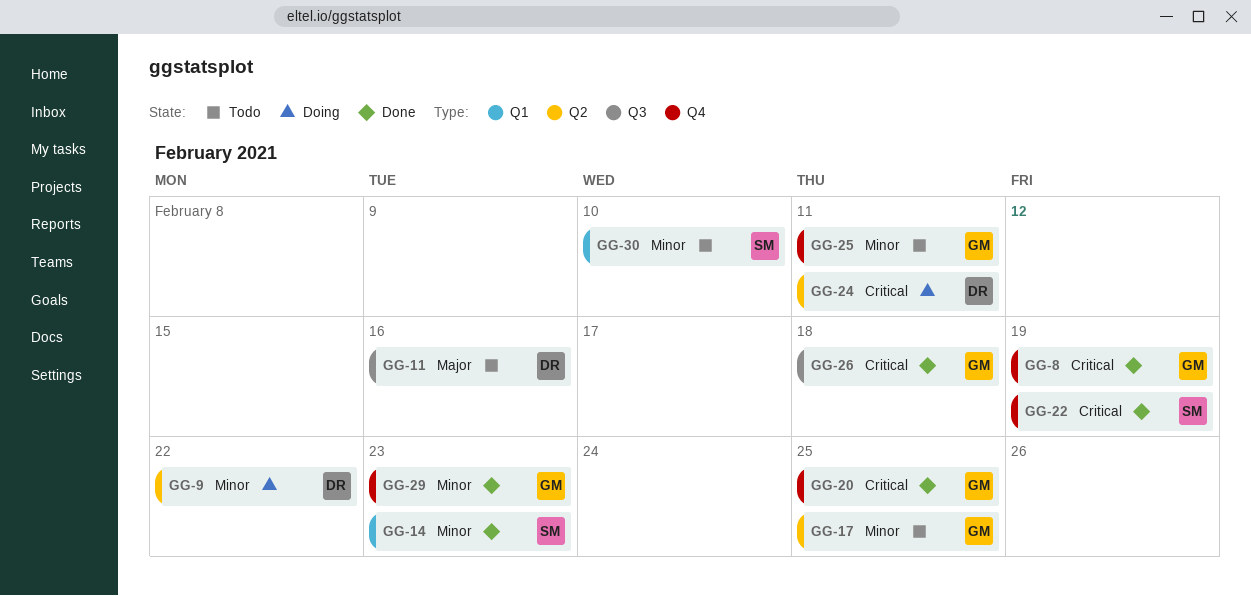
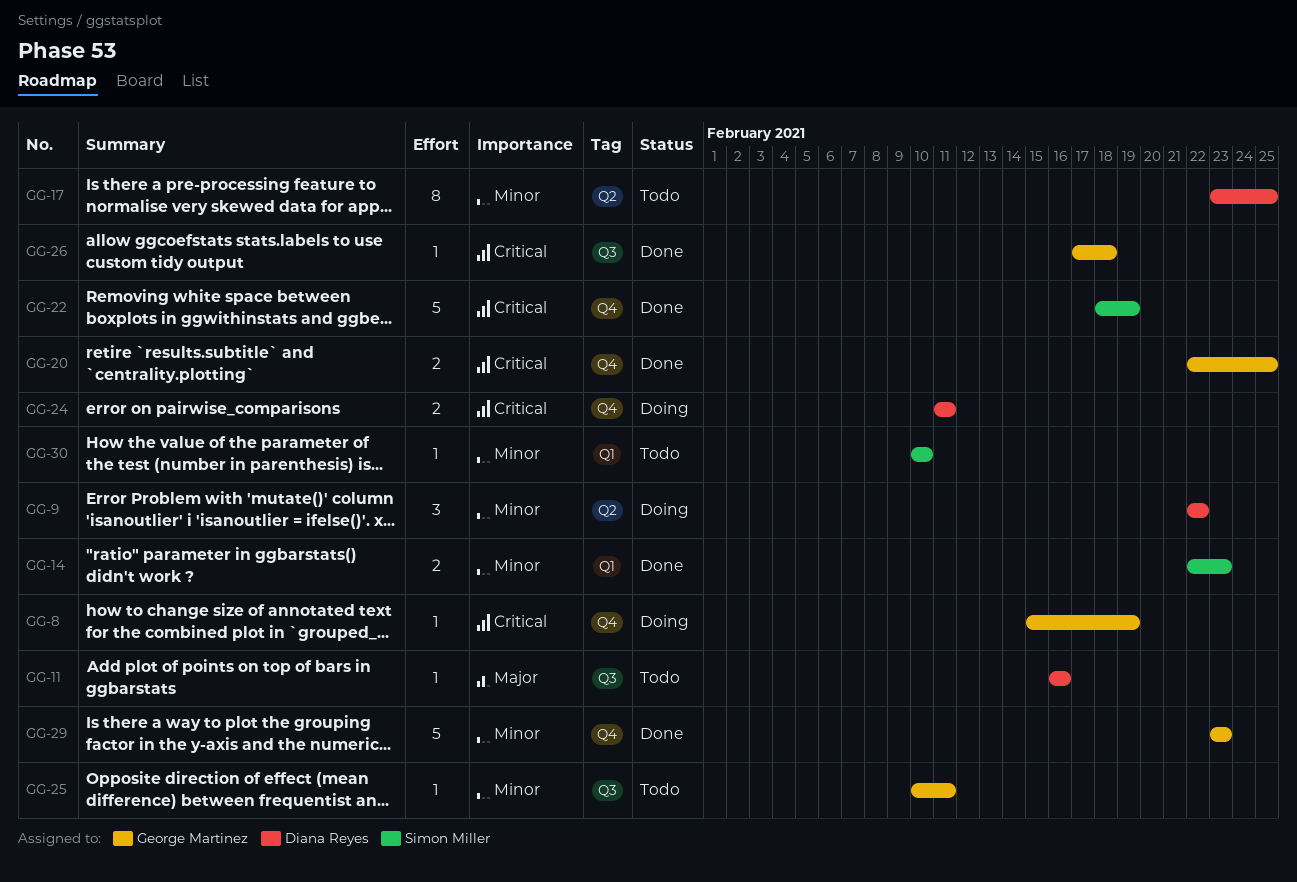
GG-8, status: Done -> Doing
GG-17, owner: George Martinez -> Diana Reyes
GG-24, label: Q2 -> Q4
GG-25, label: Q4 -> Q3

